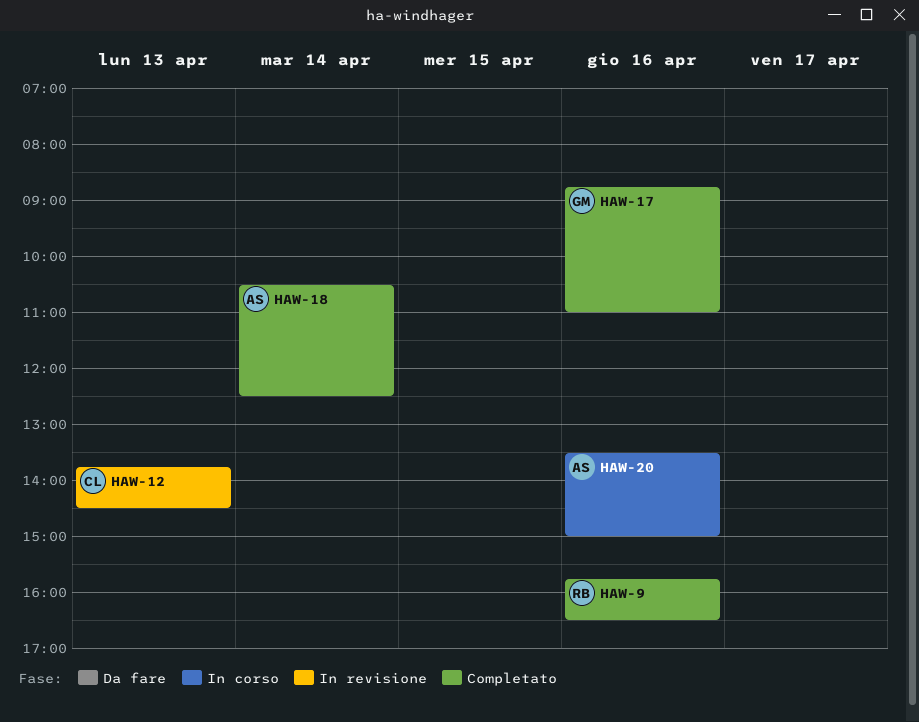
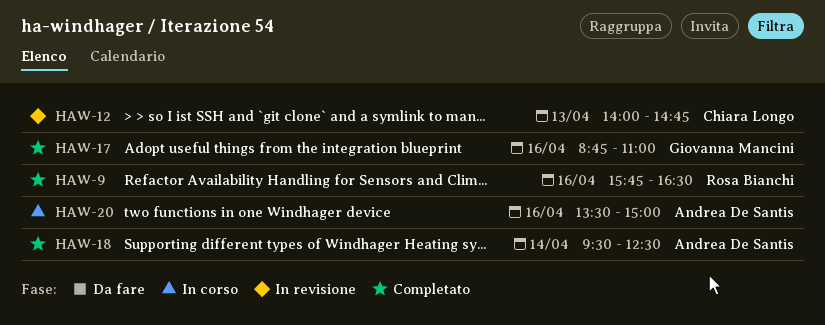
HAW-12, begins: 13:45 -> 14:00
HAW-12, ends: 14:30 -> 14:45
HAW-18, begins: 10:30 -> 09:30

